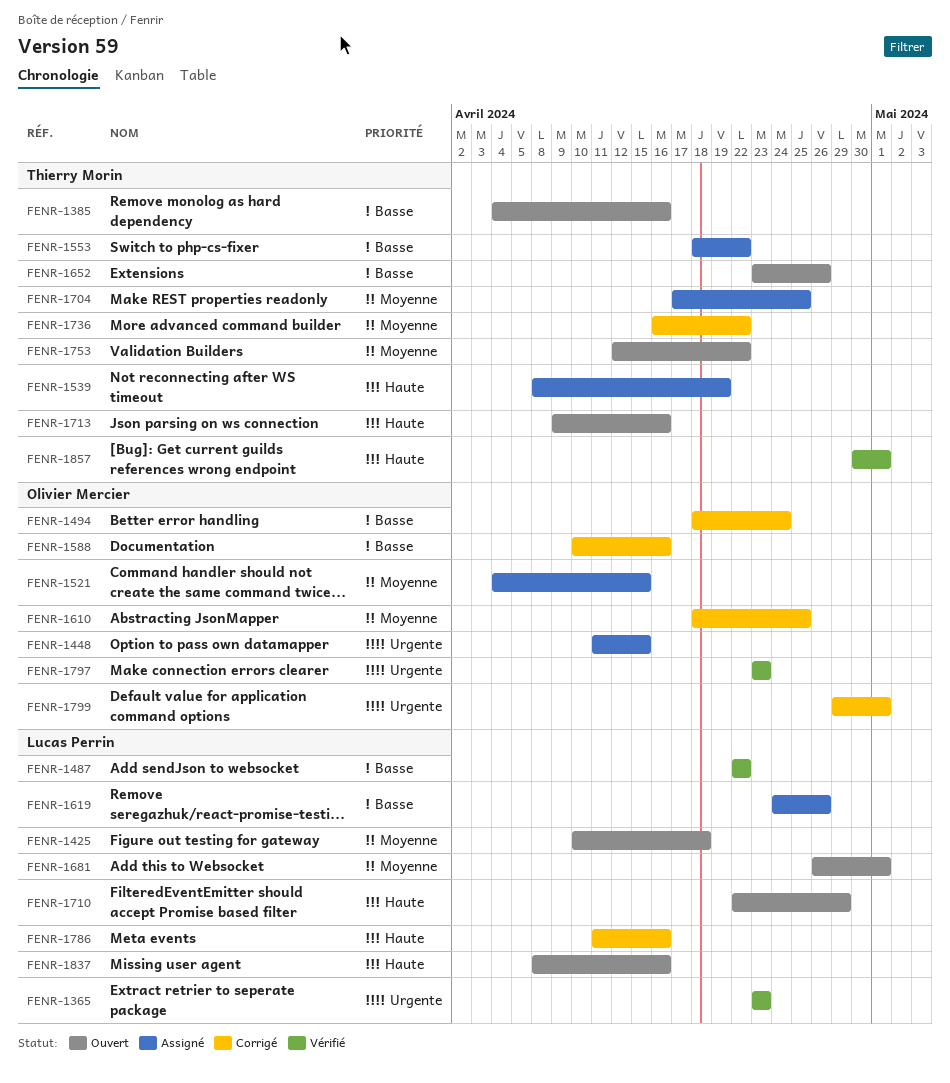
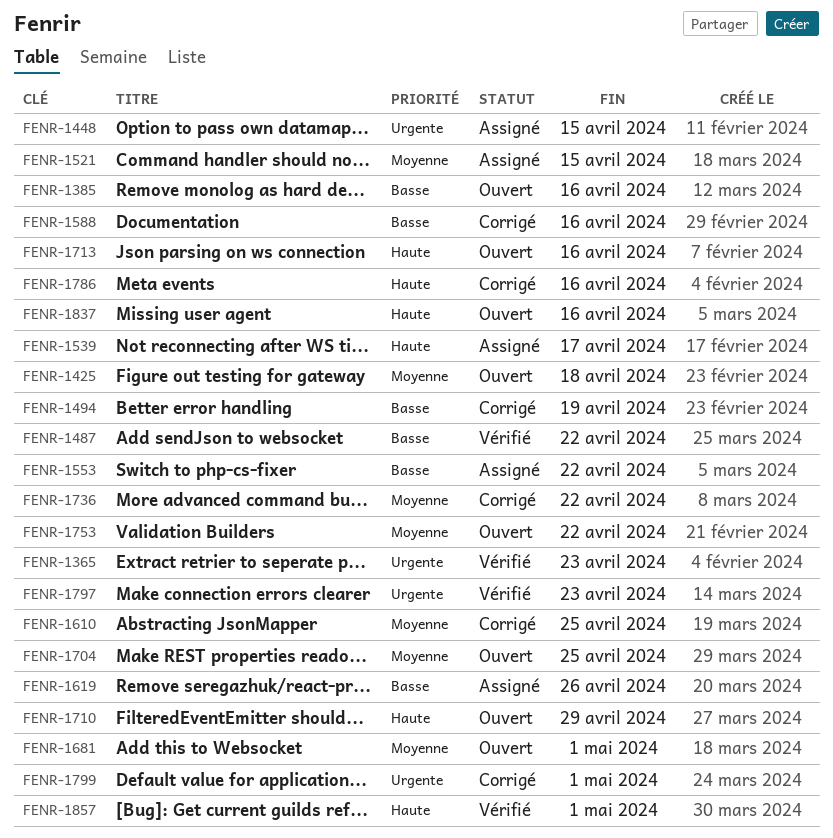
FENR-1494, due: Apr 24 -> Apr 19
FENR-1539, due: Apr 19 -> Apr 17
FENR-1652: present -> none
FENR-1704, status: Assigné -> Ouvert

